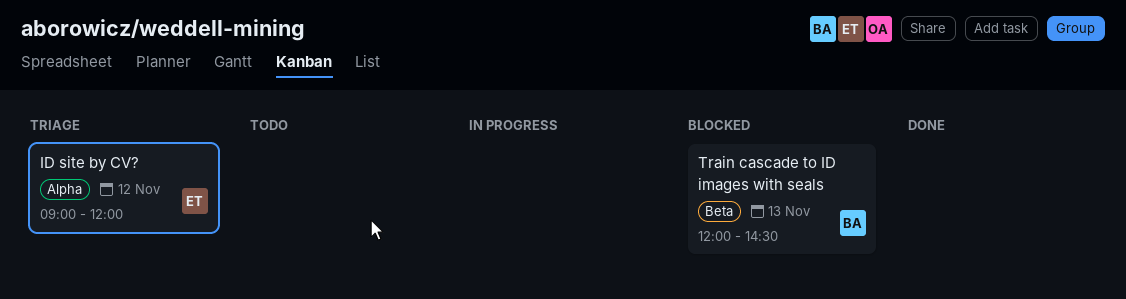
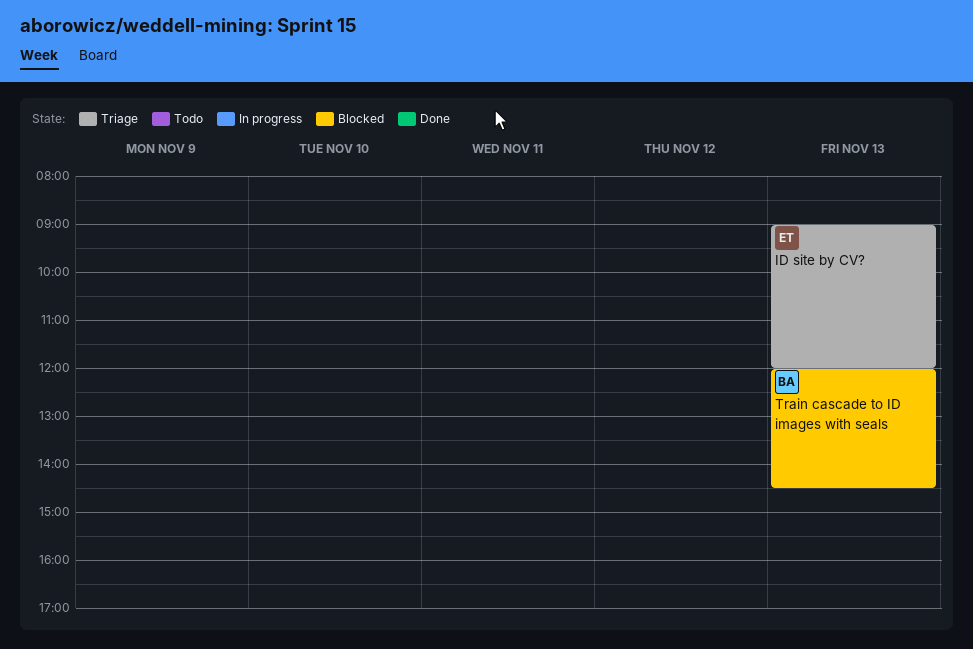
ID site by CV?, day: Nov 12 -> Nov 13

